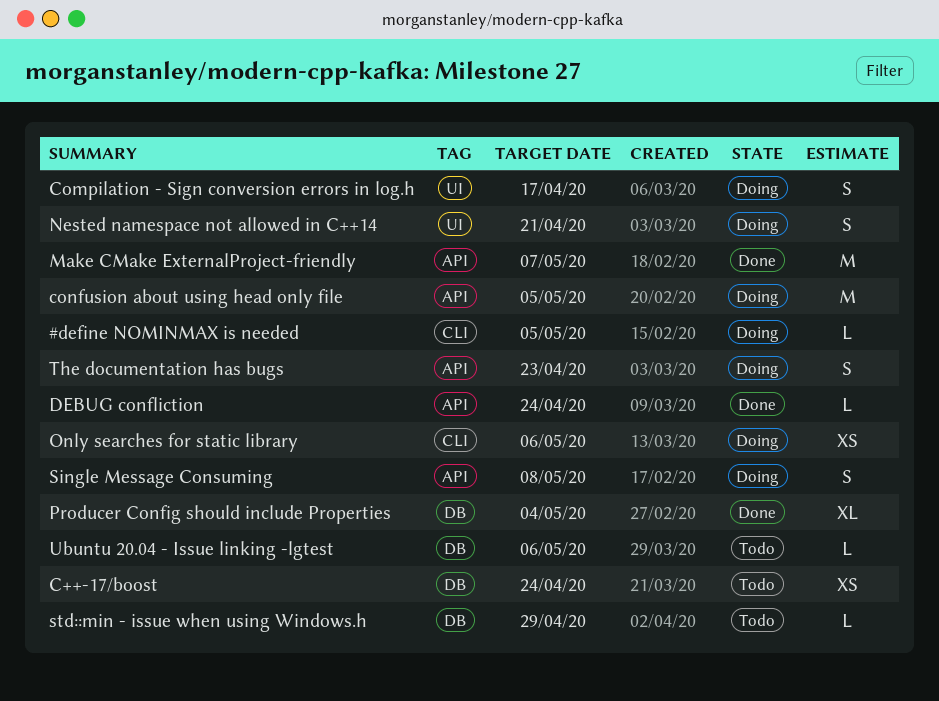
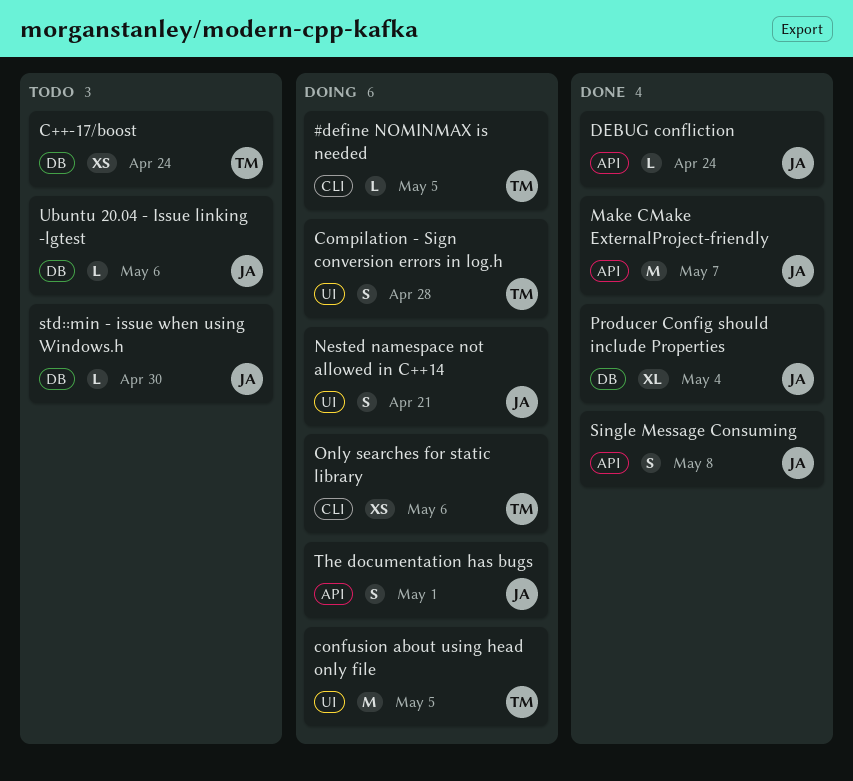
Compilation - Sign conversion errors in log.h, due: Apr 17 -> Apr 28
confusion about using head only file, label: API -> UI
Single Message Consuming, status: Doing -> Done
std::min - issue when using Windows.h, due: Apr 29 -> Apr 30
The documentation has bugs, due: Apr 23 -> May 1

